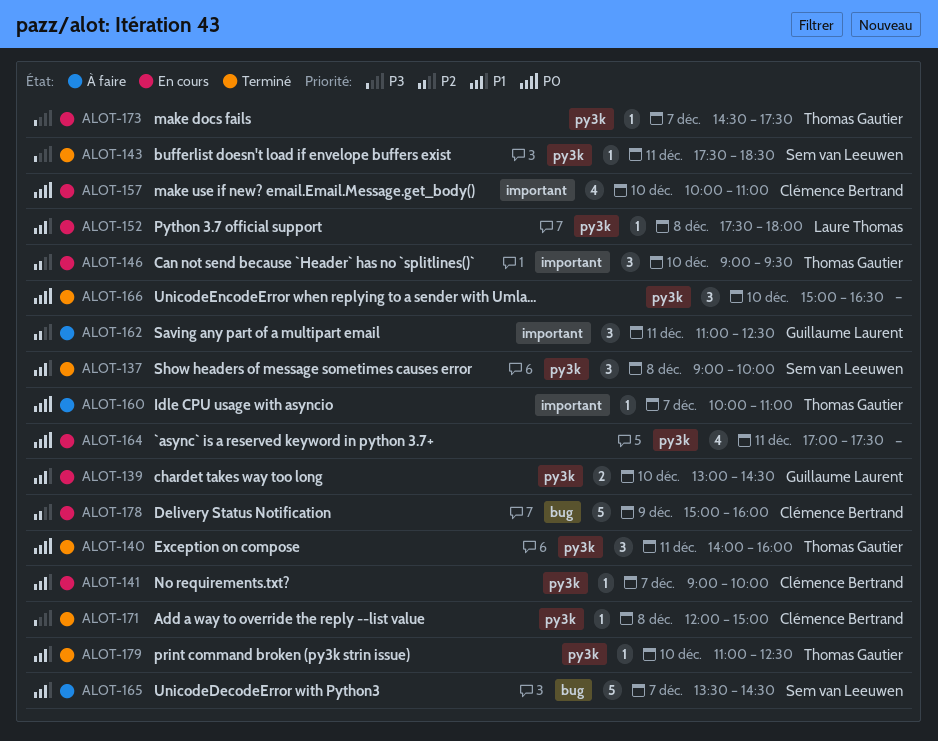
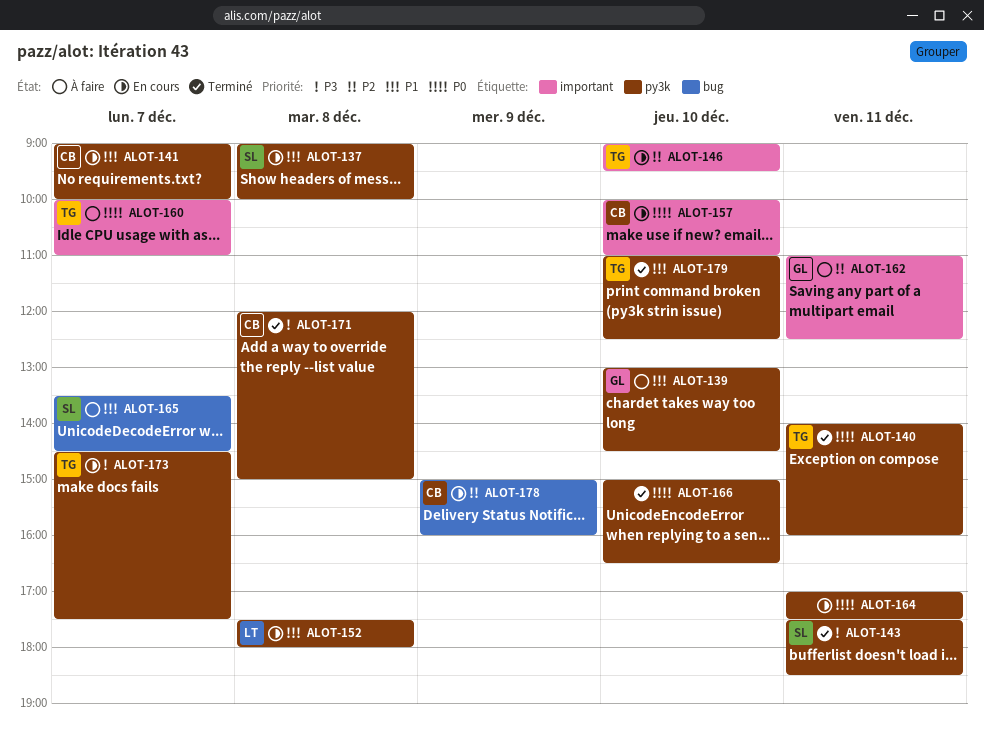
ALOT-137, status: Terminé -> En cours
ALOT-139, status: En cours -> À faire

